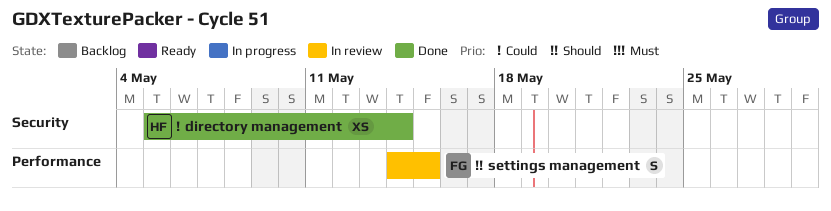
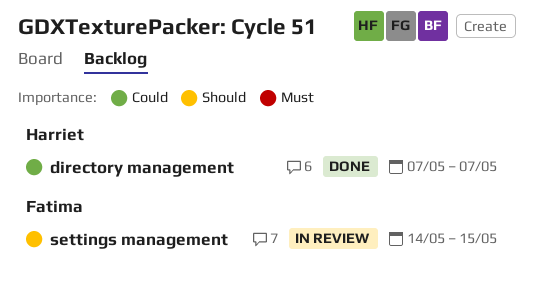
directory management, start: May 5 -> May 7
directory management, due: May 14 -> May 7

